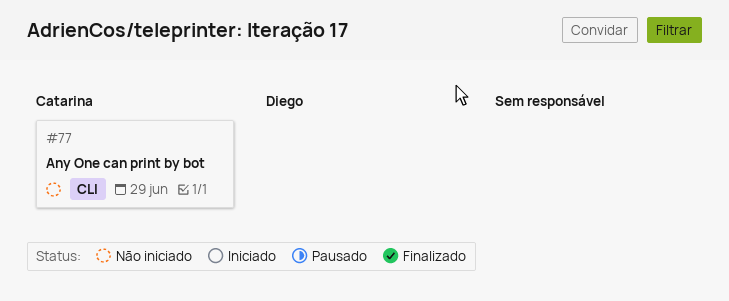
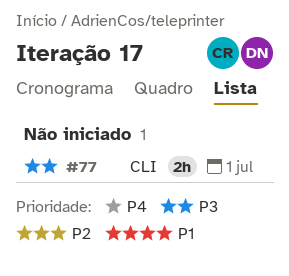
#77, due: Jun 29 -> Jul 1

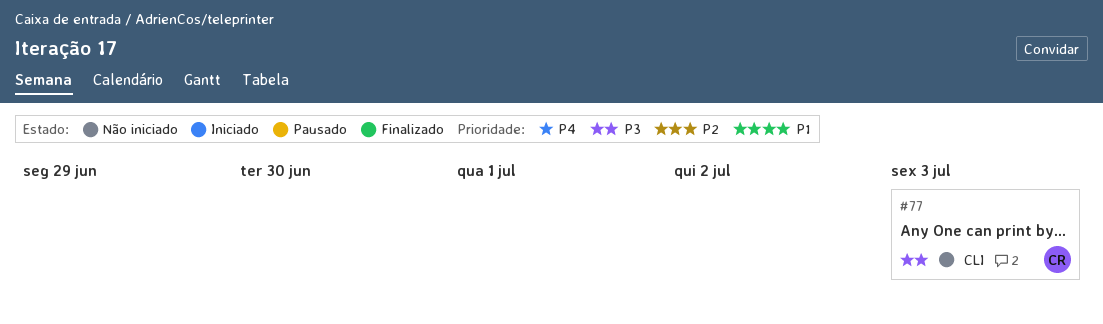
#77, due: Jul 1 -> Jul 3

